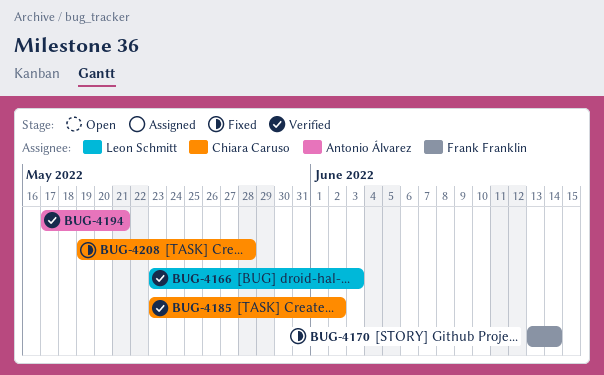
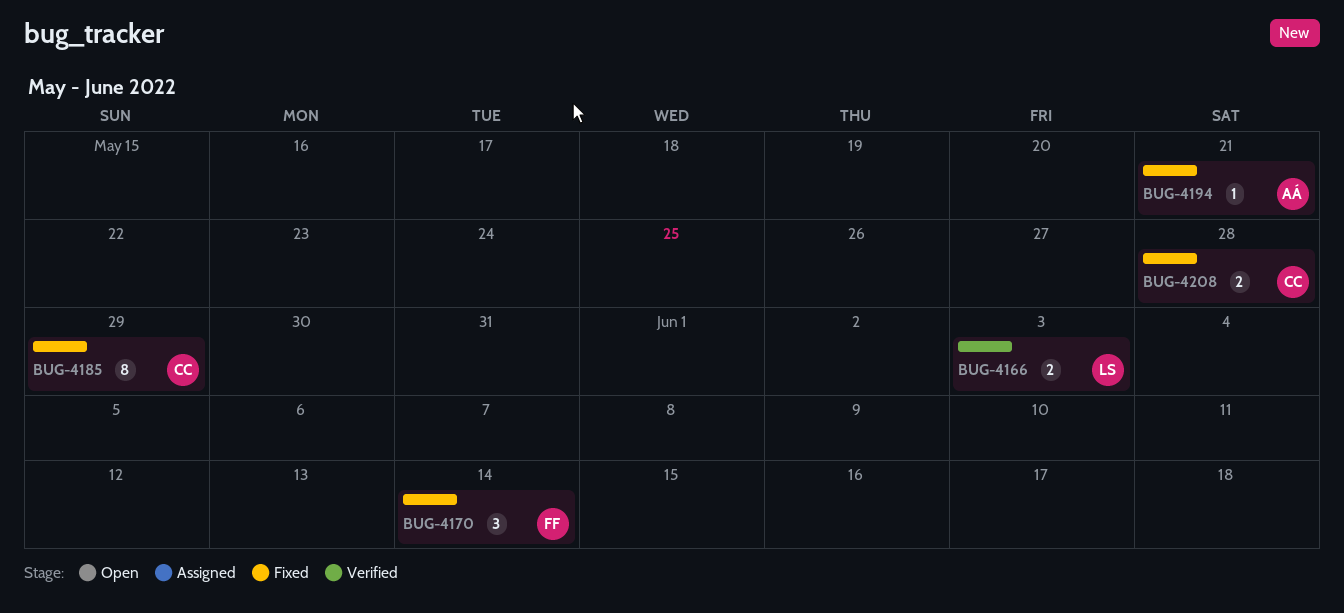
BUG-4185, status: Verified -> Fixed
BUG-4185, due: Jun 2 -> May 29
BUG-4194, status: Verified -> Fixed

